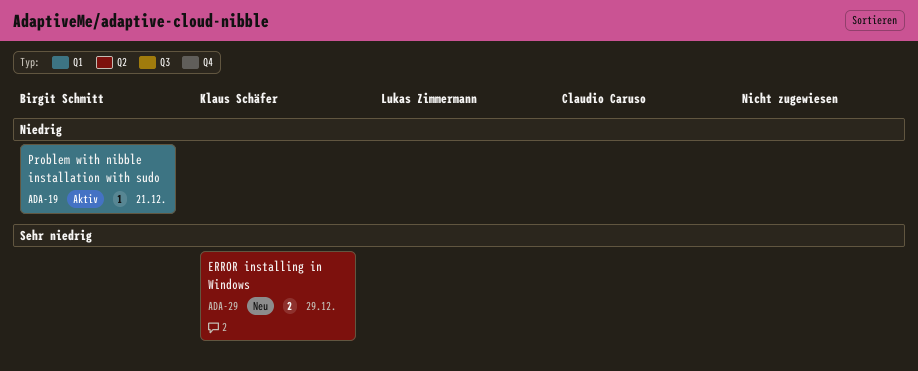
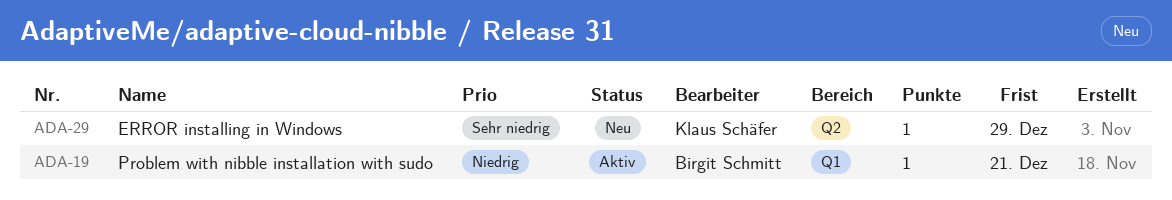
ADA-29, estimate: 2 -> 1

